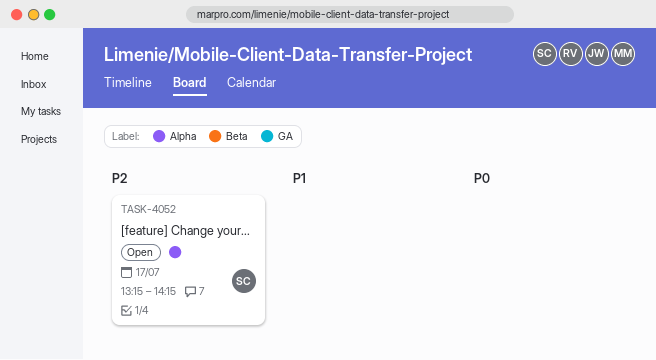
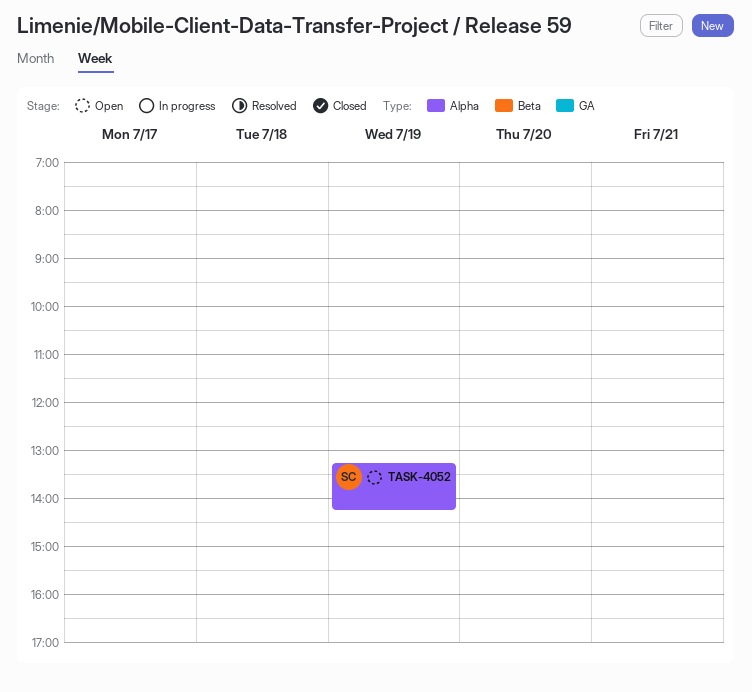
TASK-4052, day: Jul 17 -> Jul 19

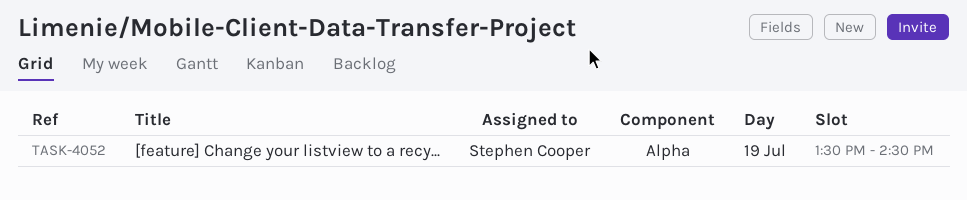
TASK-4052, begins: 13:15 -> 13:30
TASK-4052, ends: 14:15 -> 14:30

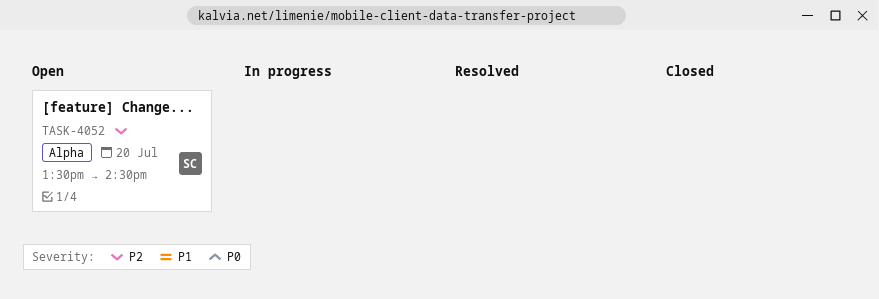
TASK-4052, day: Jul 19 -> Jul 20

